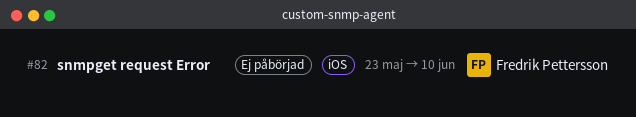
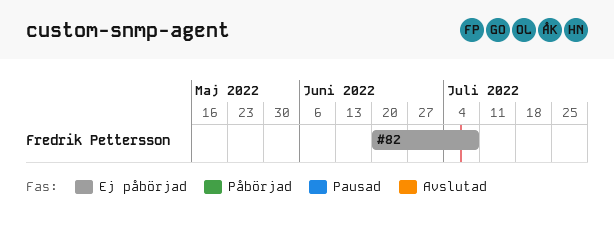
#82, start: May 23 -> Jun 20
#82, due: Jun 10 -> Jul 8

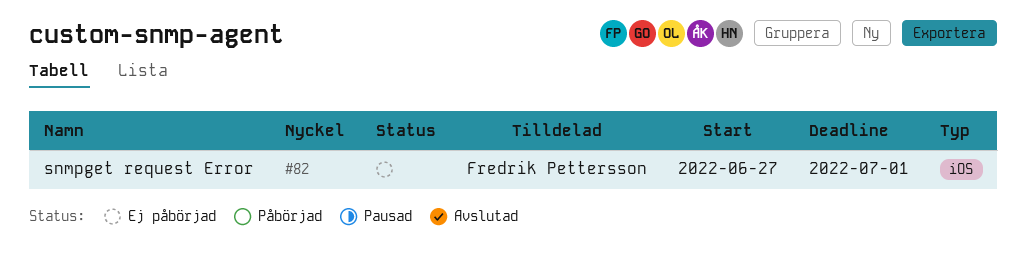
#82, start: Jun 20 -> Jun 27
#82, due: Jul 8 -> Jul 1

